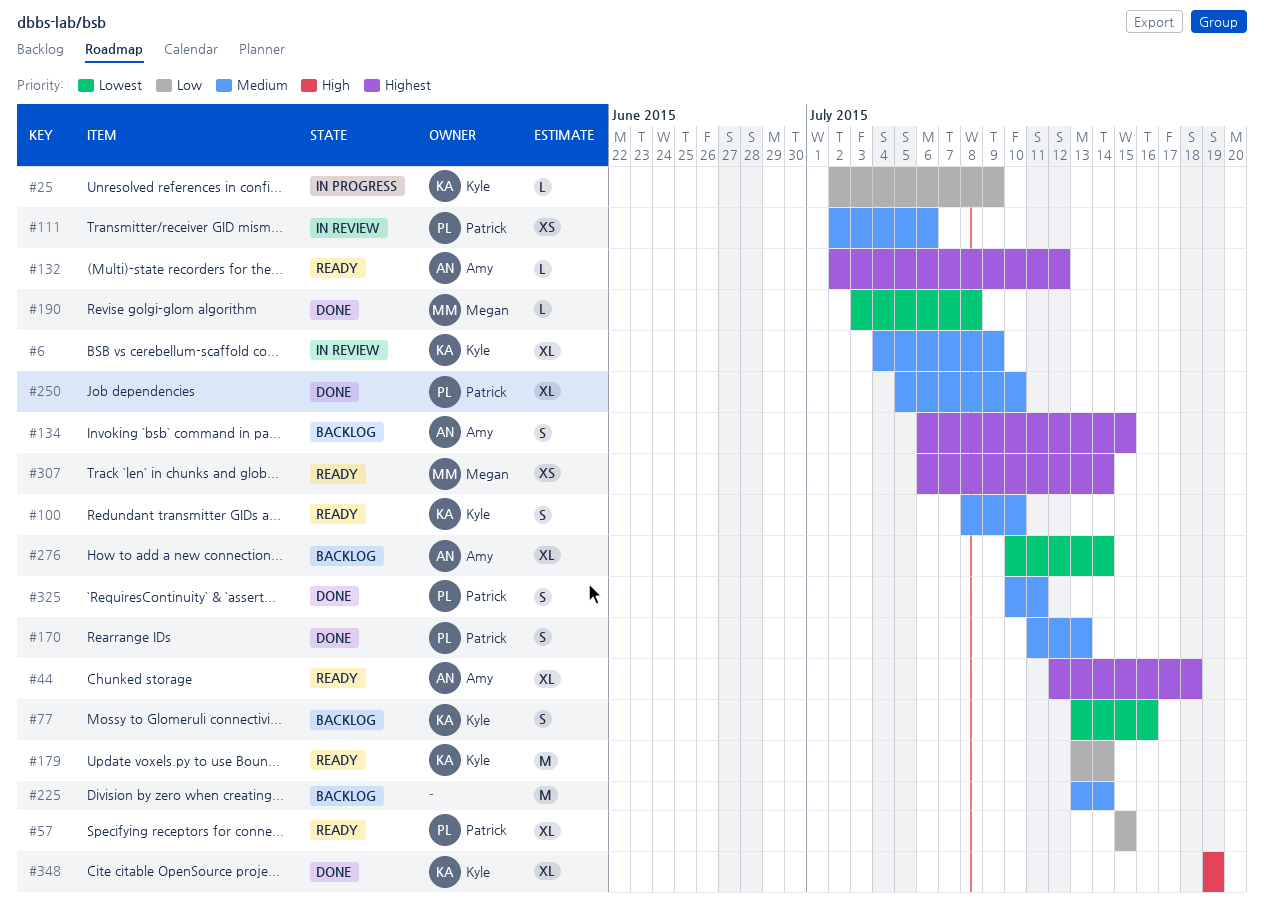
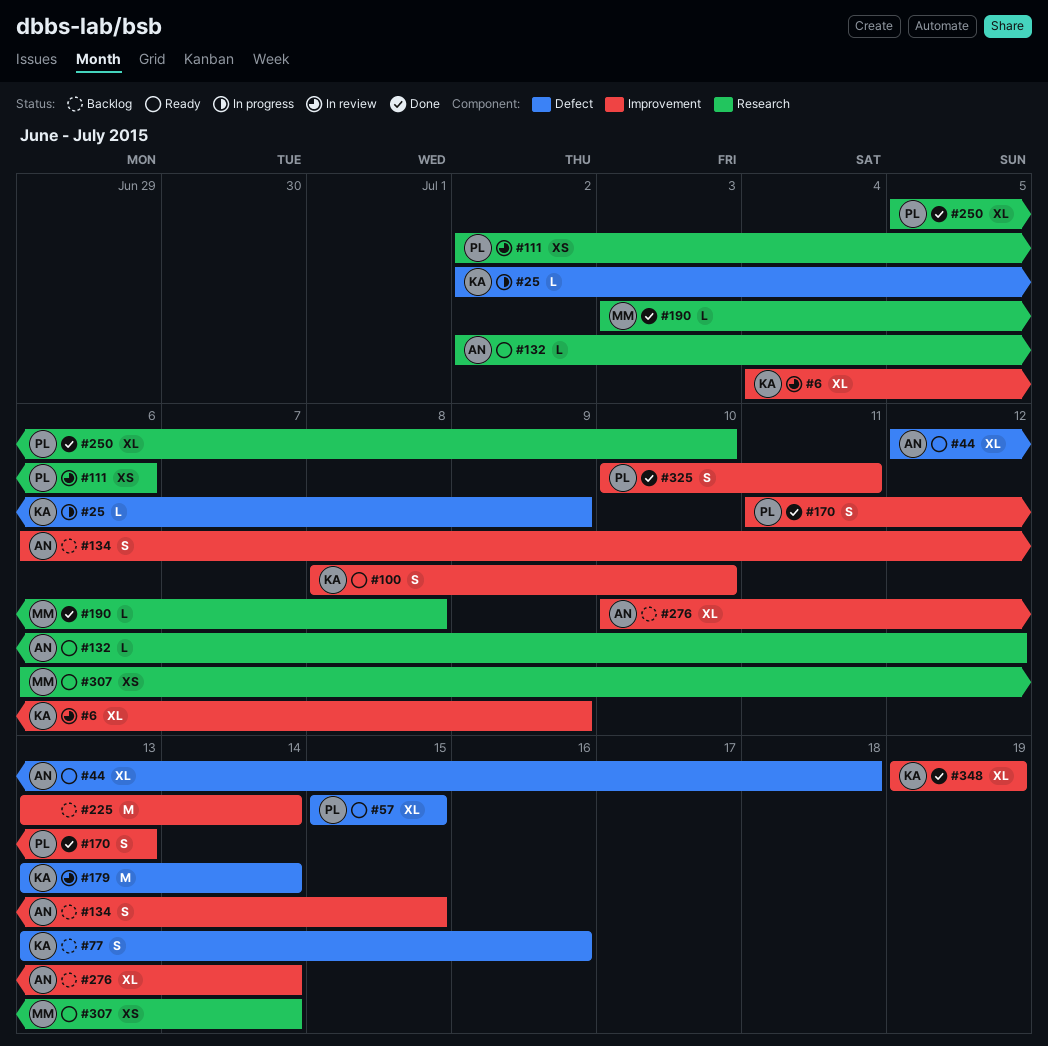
#179, status: Ready -> In review

